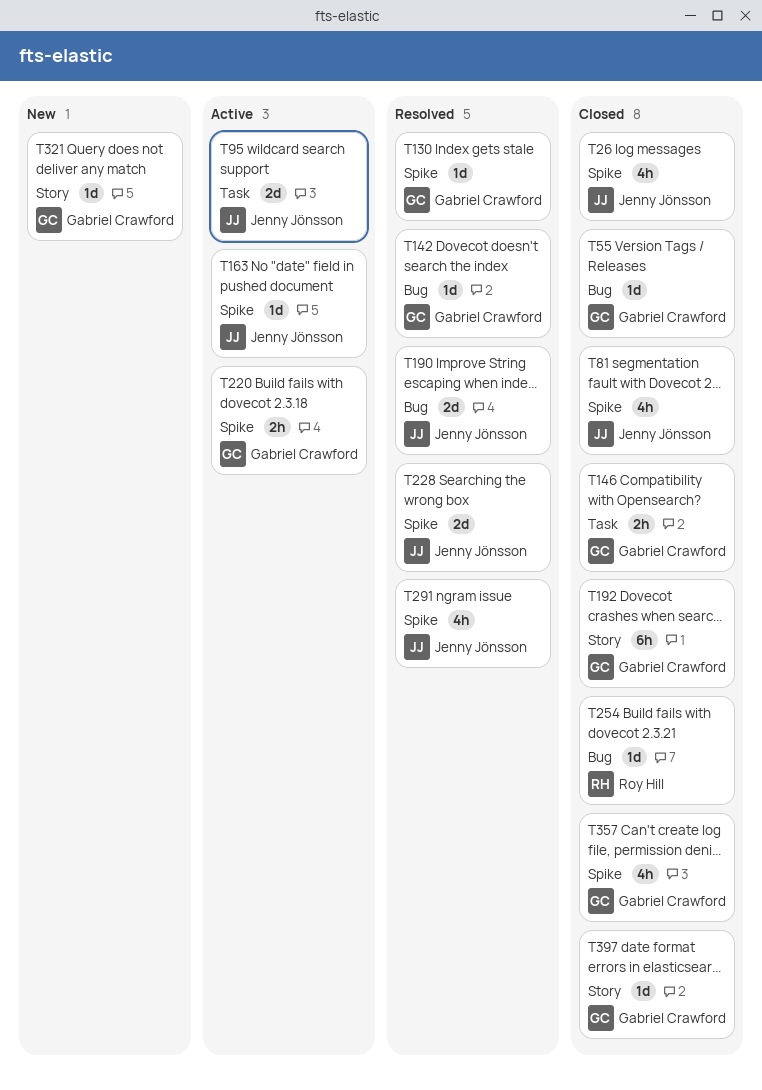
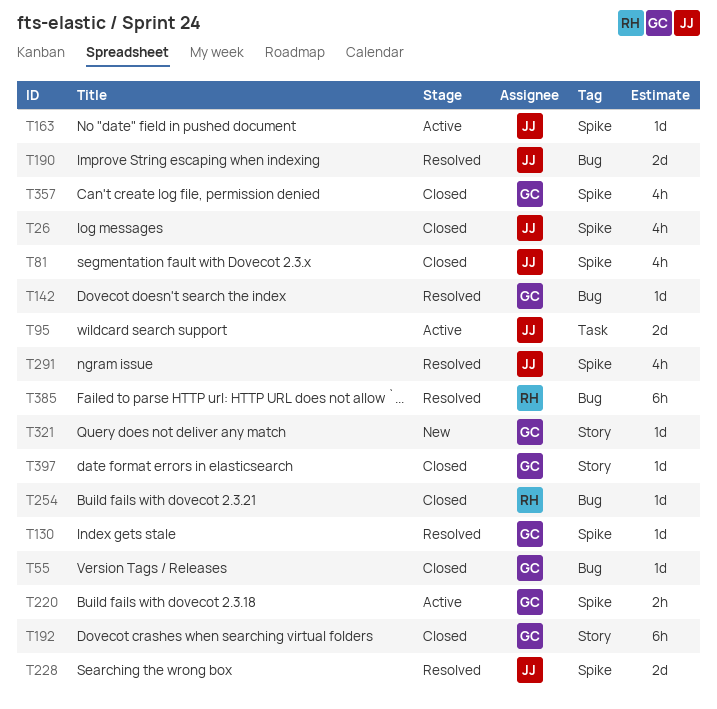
T146: present -> none
T385: none -> present

